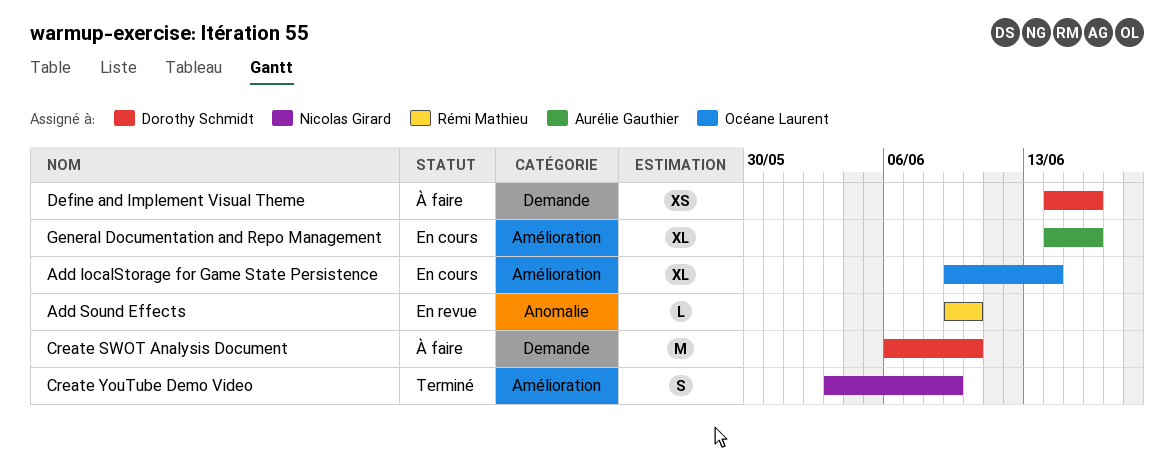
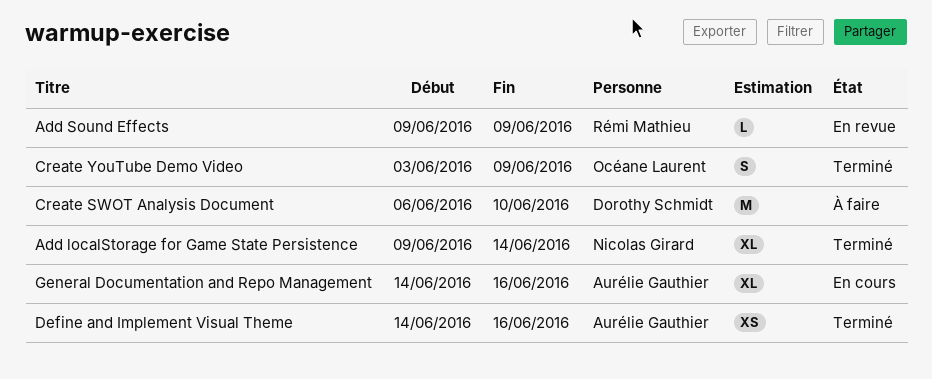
Add localStorage for Game State Persistence, status: En cours -> Terminé
Add localStorage for Game State Persistence, owner: Océane Laurent -> Nicolas Girard
Add Sound Effects, due: Jun 10 -> Jun 9
Create YouTube Demo Video, owner: Nicolas Girard -> Océane Laurent
Define and Implement Visual Theme, status: À faire -> Terminé
Define and Implement Visual Theme, owner: Dorothy Schmidt -> Aurélie Gauthier

